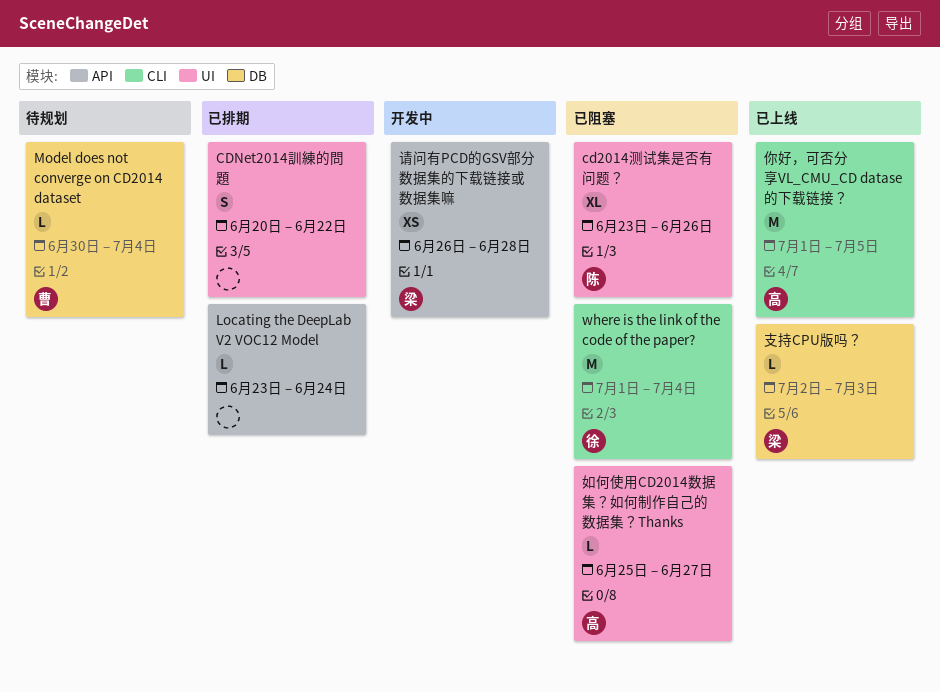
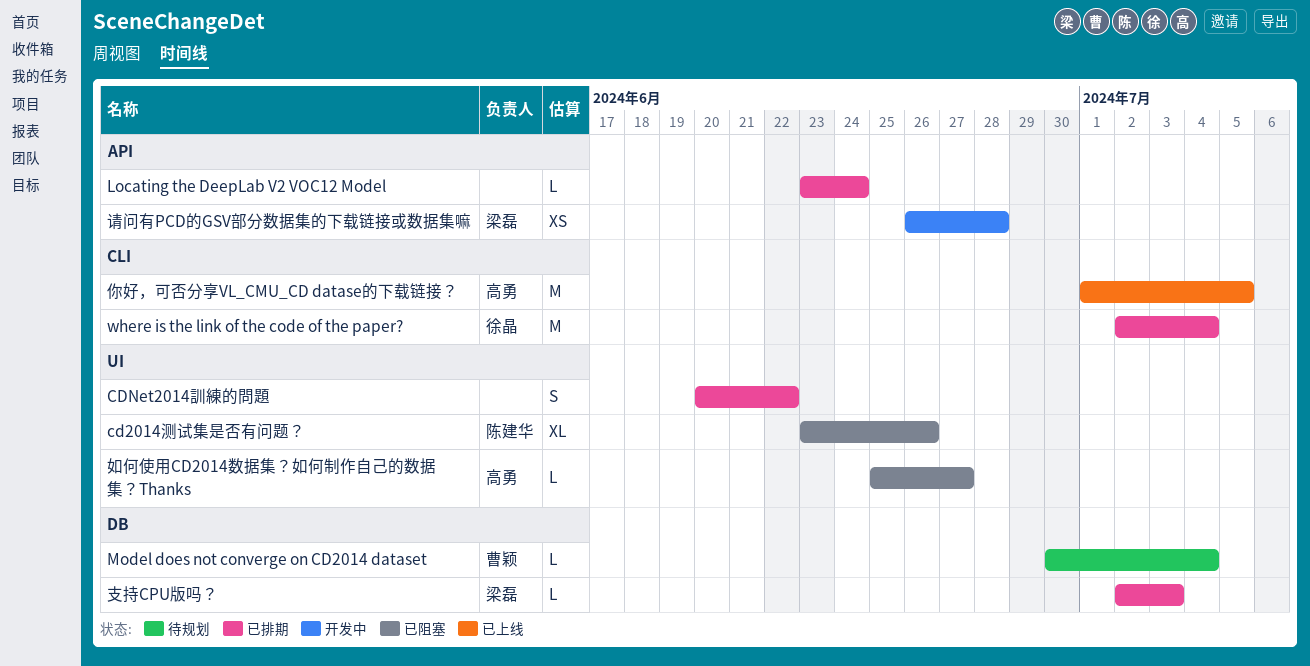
where is the link of the code of the paper?, status: 已阻塞 -> 已排期
where is the link of the code of the paper?, start: Jul 1 -> Jul 2
支持CPU版吗？, status: 已上线 -> 已排期

